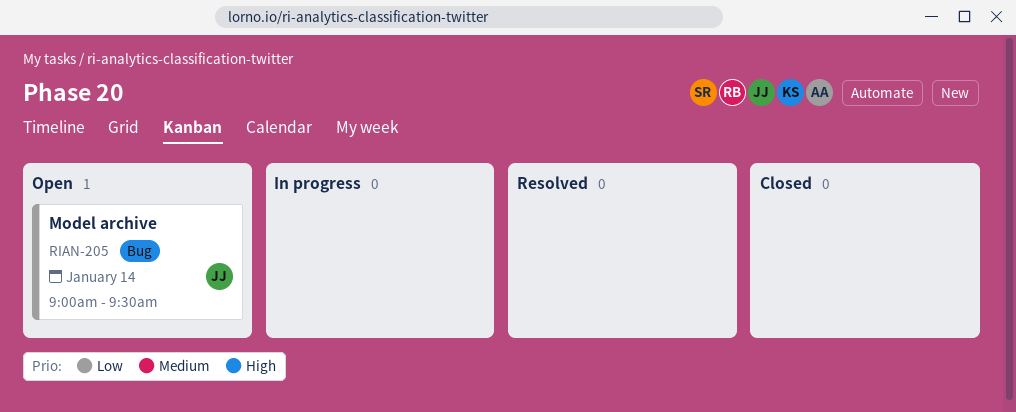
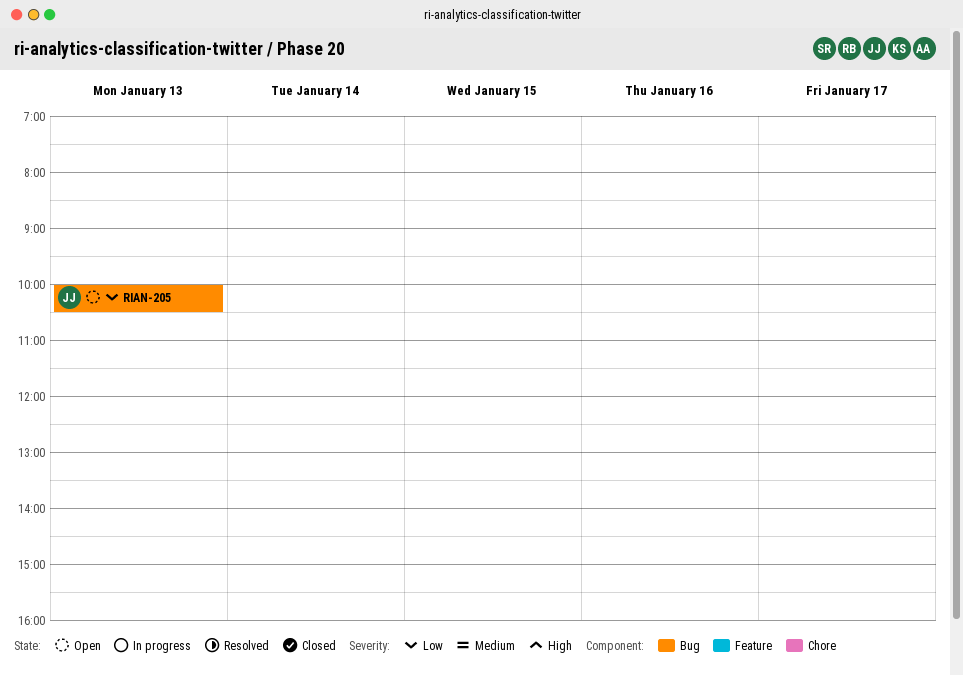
RIAN-205, day: Jan 14 -> Jan 13
RIAN-205, begins: 09:00 -> 10:00
RIAN-205, ends: 09:30 -> 10:30

